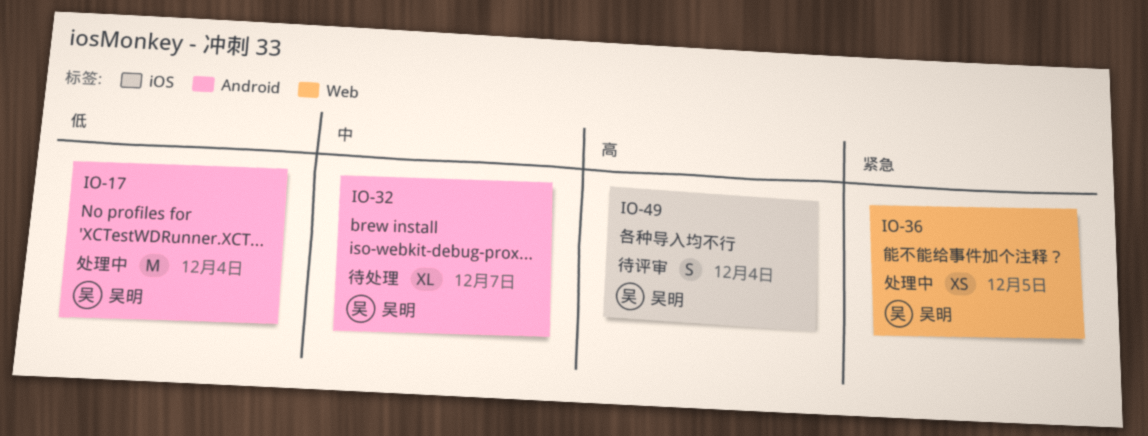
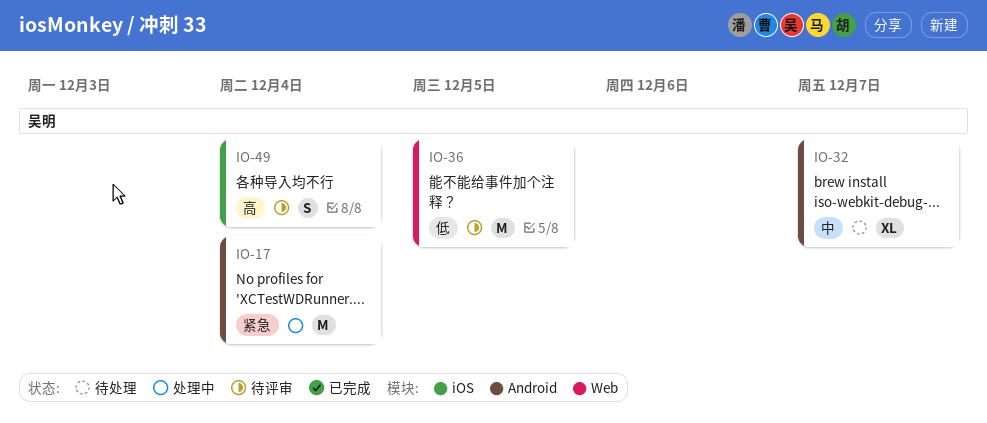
IO-17, priority: 低 -> 紧急
IO-36, status: 处理中 -> 待评审
IO-36, priority: 紧急 -> 低
IO-36, estimate: XS -> M

